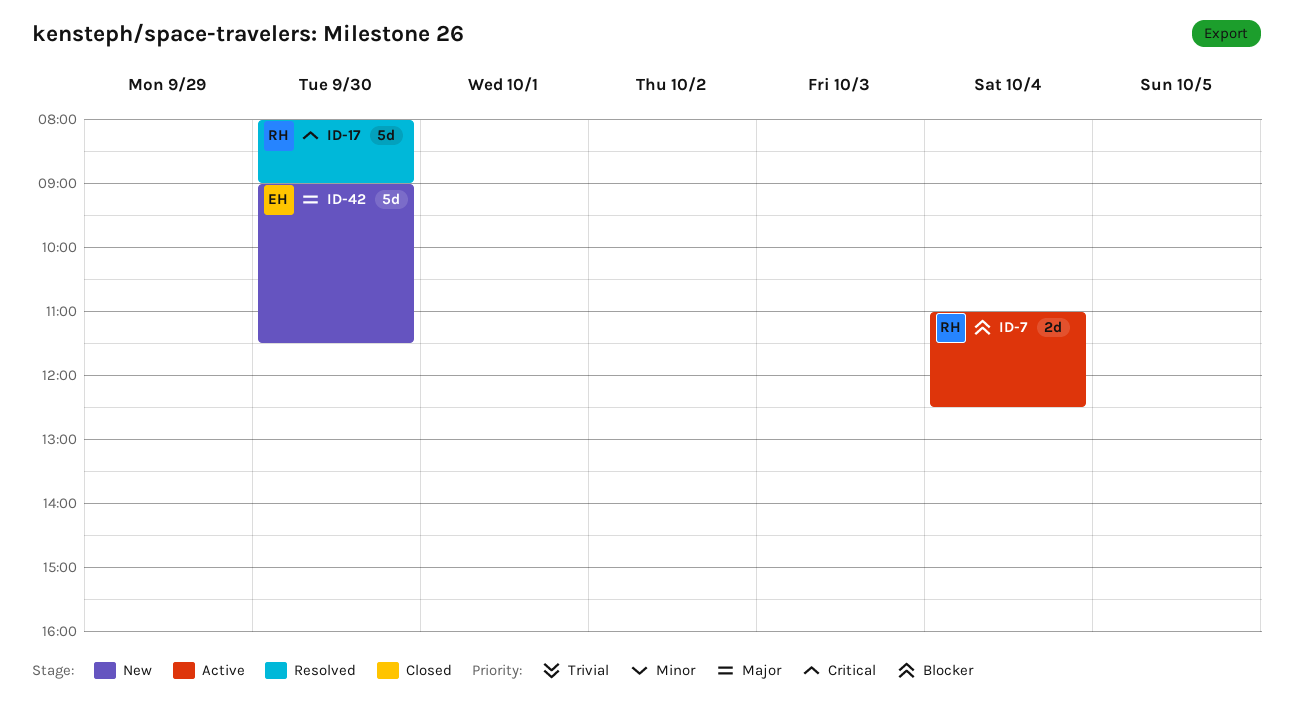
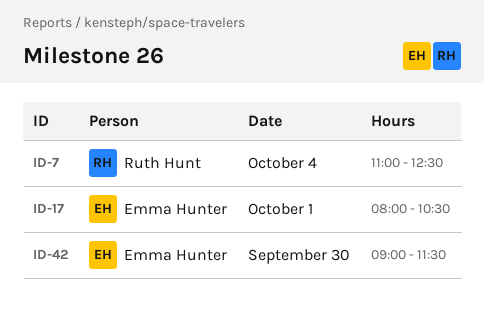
ID-17, owner: Ruth Hunt -> Emma Hunter
ID-17, day: Sep 30 -> Oct 1
ID-17, ends: 09:00 -> 10:30

